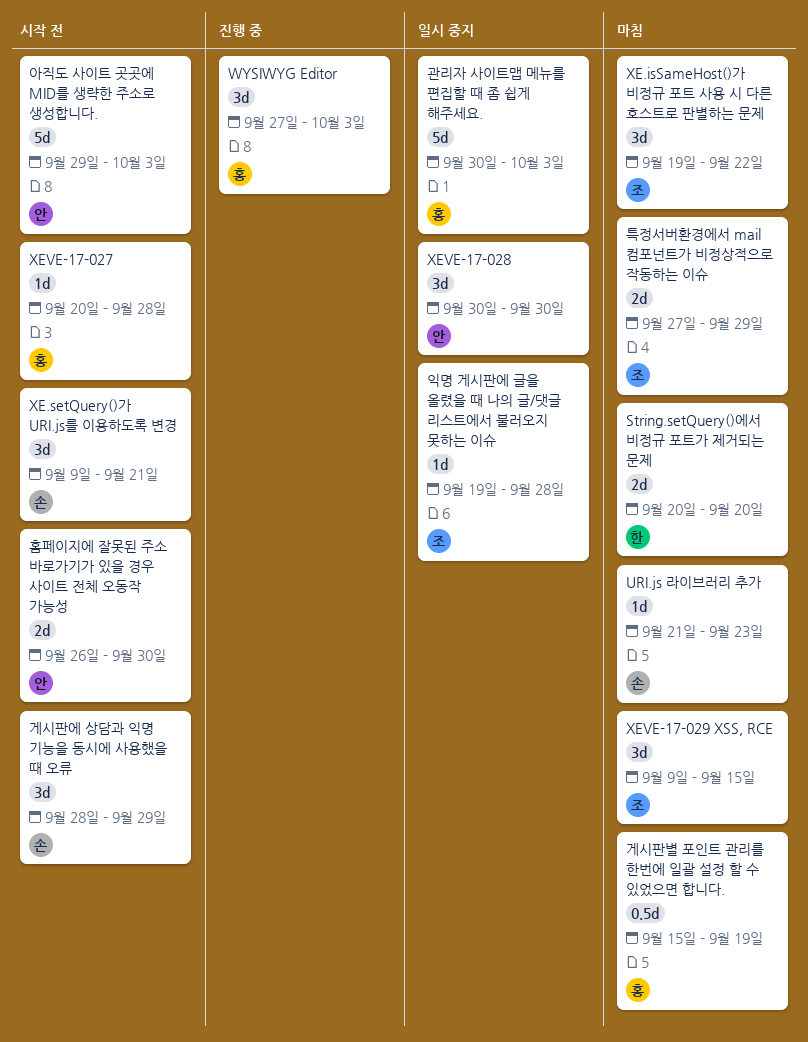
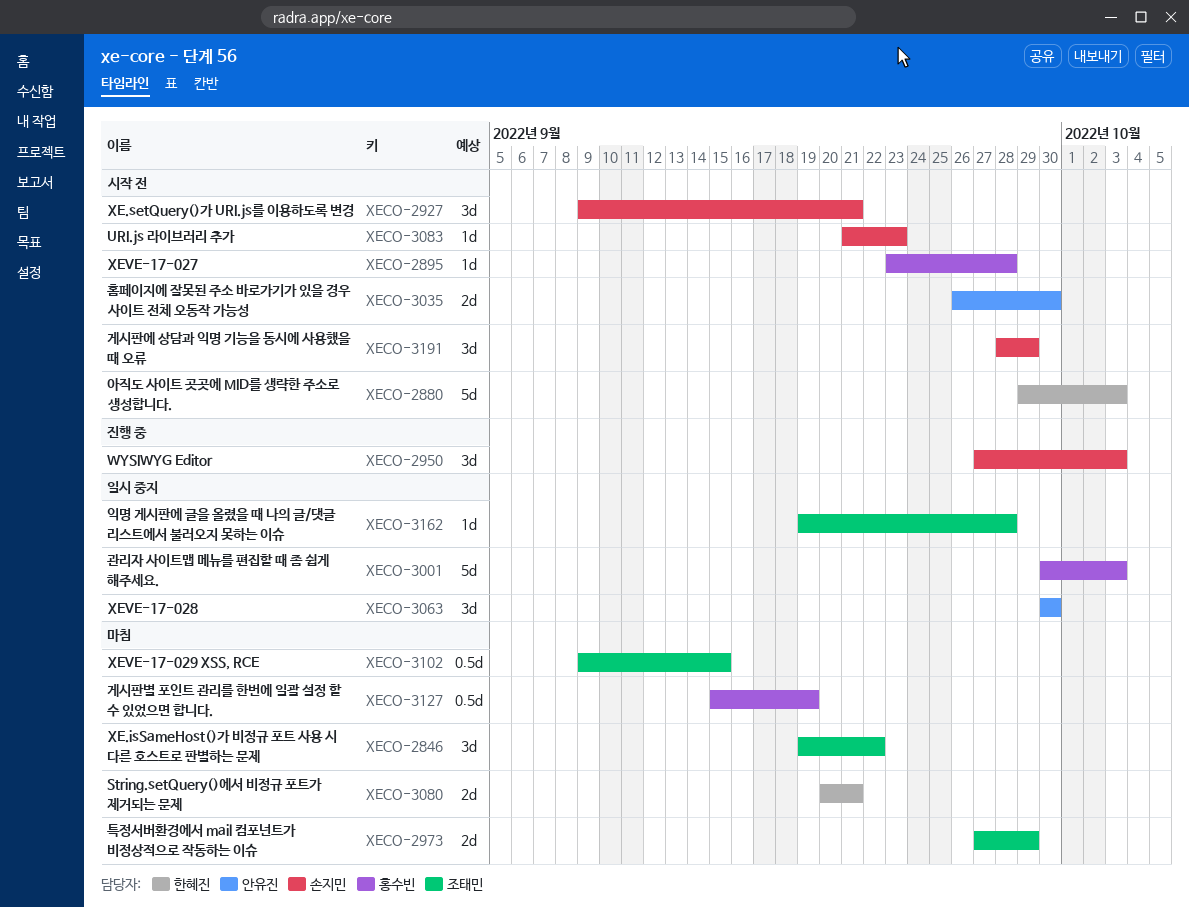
String.setQuery()에서 비정규 포트가 제거되는 문제, due: Sep 20 -> Sep 21
URI.js 라이브러리 추가, status: 마침 -> 시작 전
WYSIWYG Editor, owner: 홍수빈 -> 손지민
XEVE-17-027, start: Sep 20 -> Sep 23
XEVE-17-029 XSS, RCE, estimate: 3d -> 0.5d
아직도 사이트 곳곳에 MID를 생략한 주소로 생성합니다., owner: 안유진 -> 한혜진

